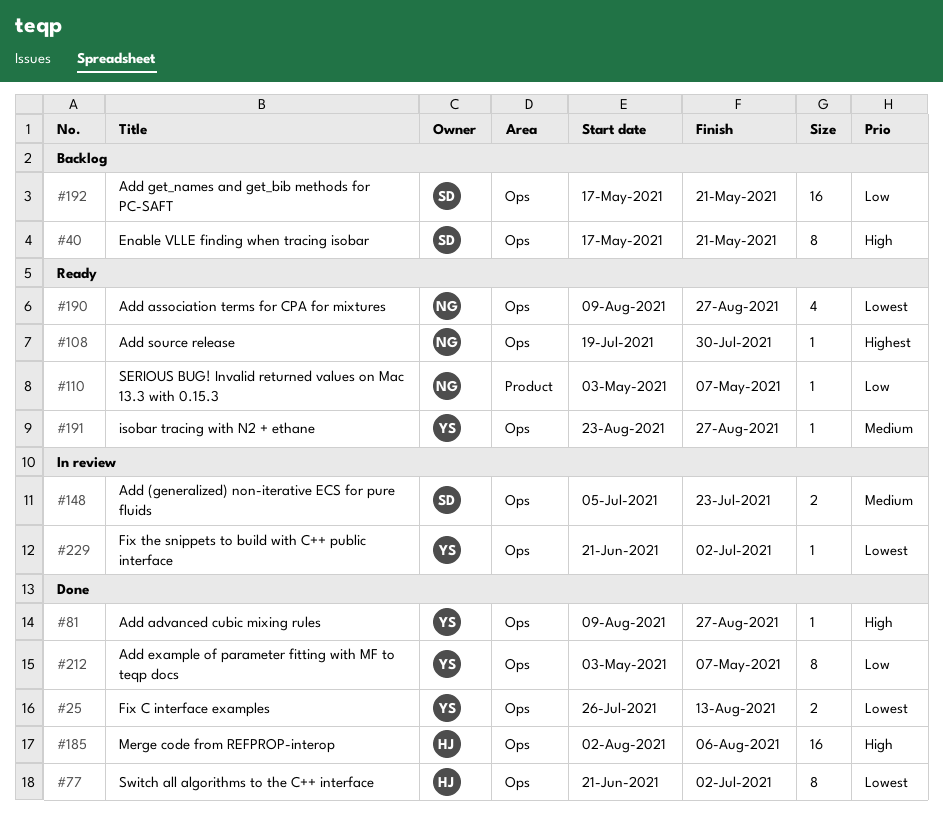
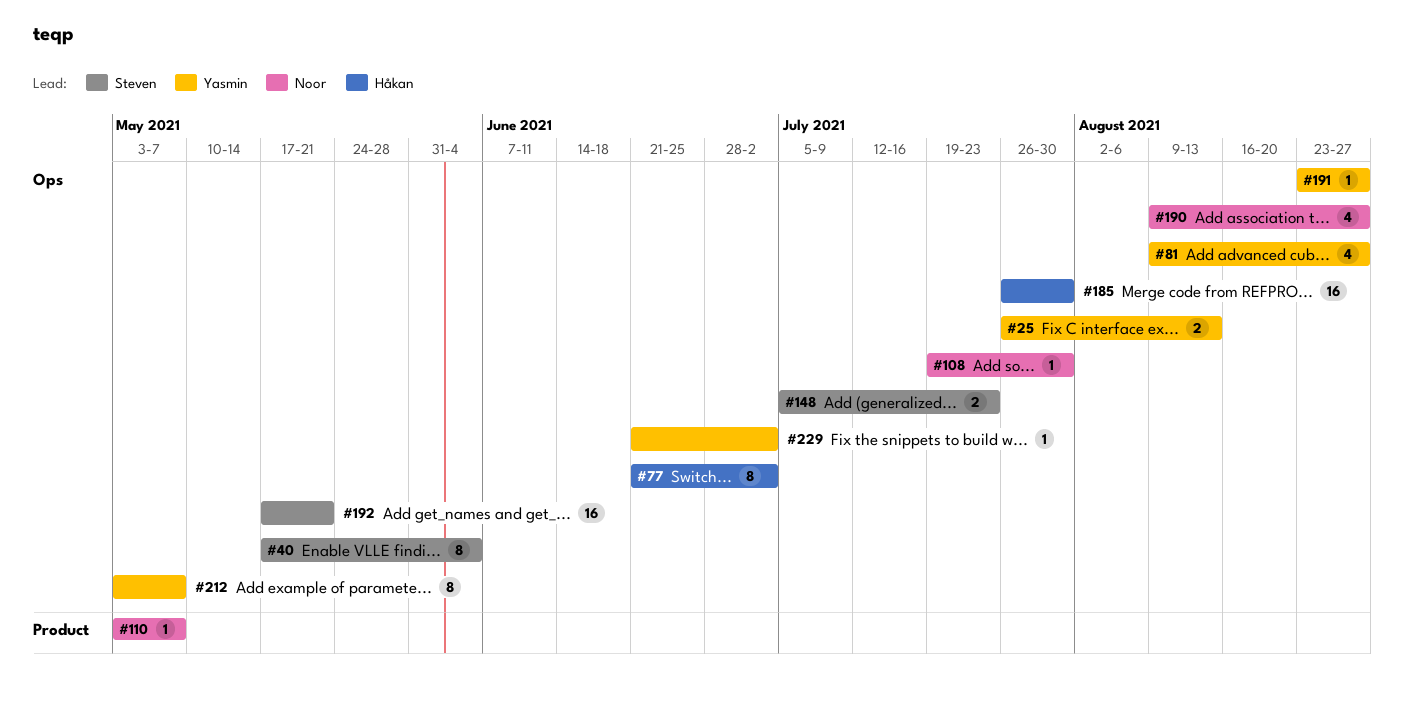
#40, due: May 21 -> Jun 4
#81, estimate: 1 -> 4
#185, start: Aug 2 -> Jul 26
#185, due: Aug 6 -> Jul 30

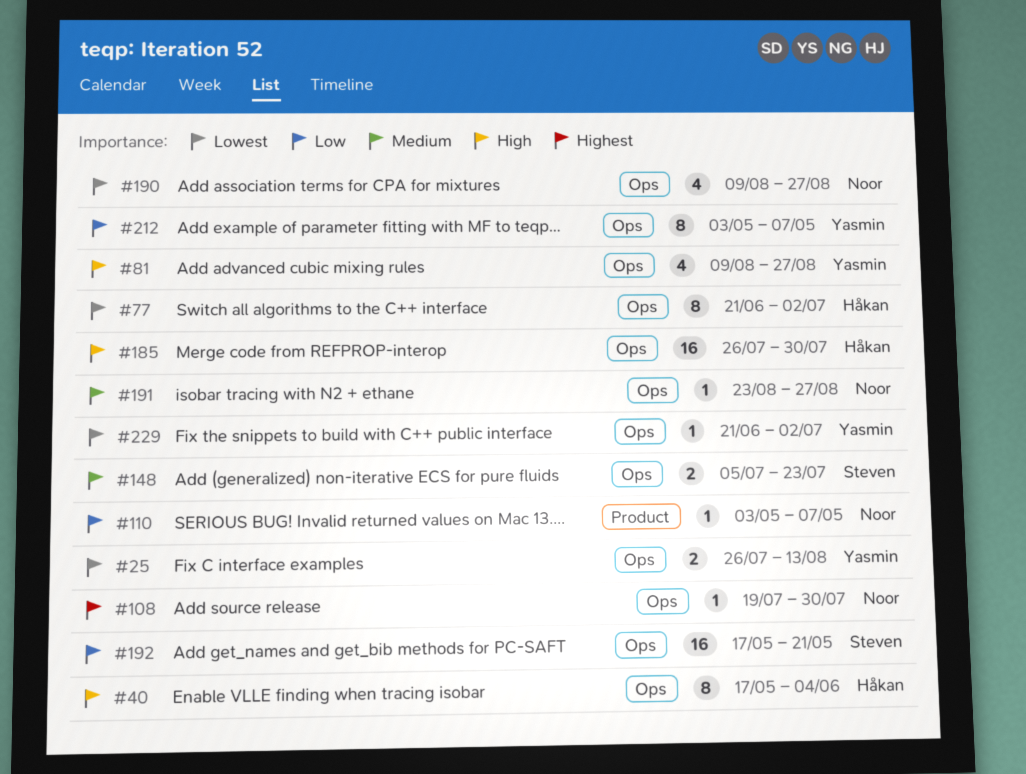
#40, owner: Steven -> Håkan
#191, owner: Yasmin -> Noor

